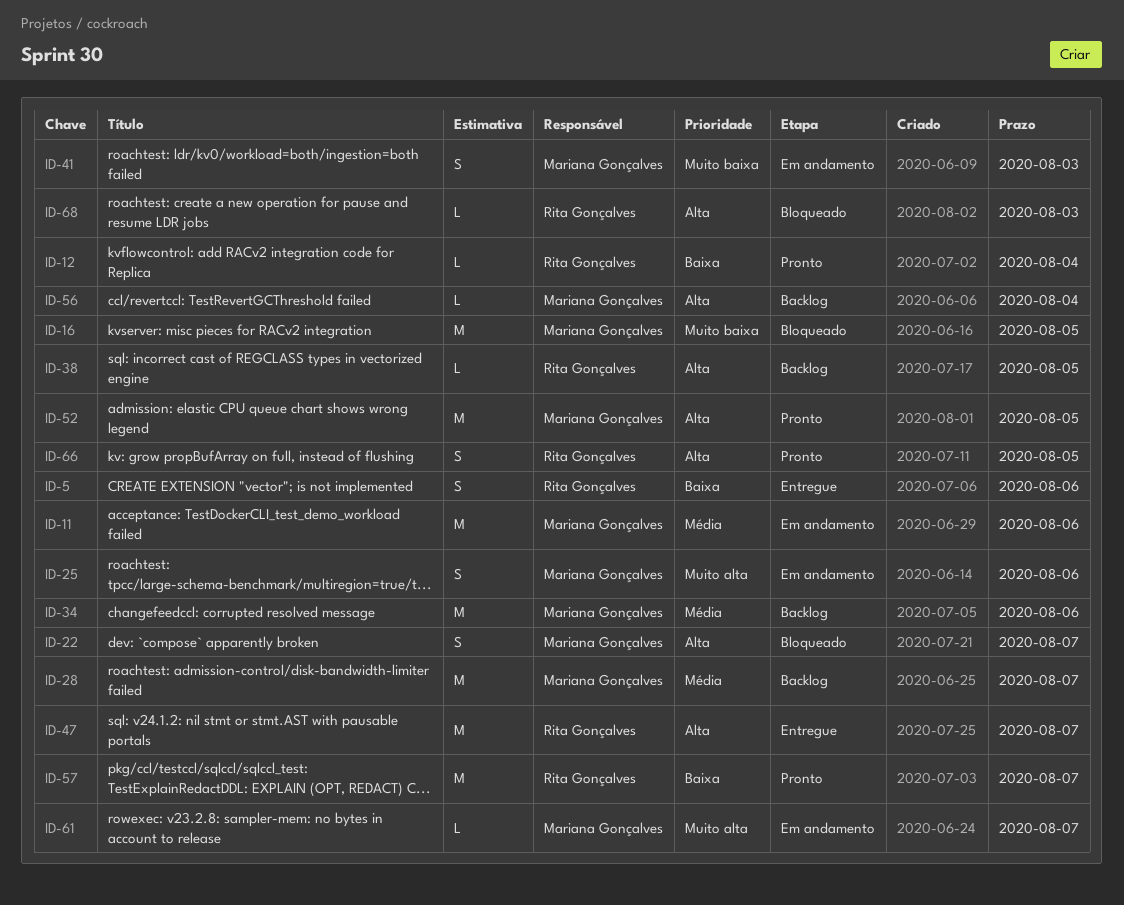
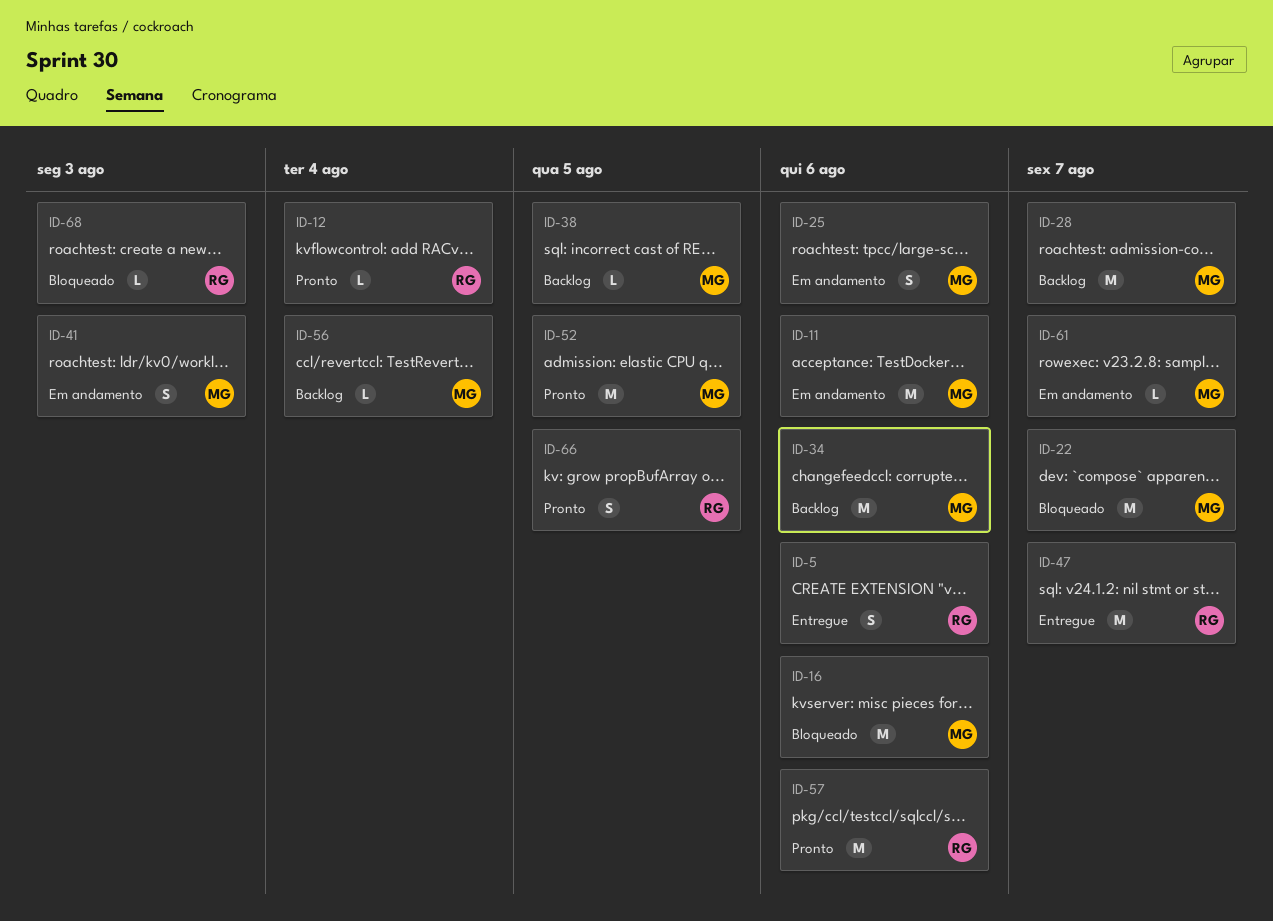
ID-16, due: Aug 5 -> Aug 6
ID-22, estimate: S -> M
ID-38, owner: Rita Gonçalves -> Mariana Gonçalves
ID-57, due: Aug 7 -> Aug 6

